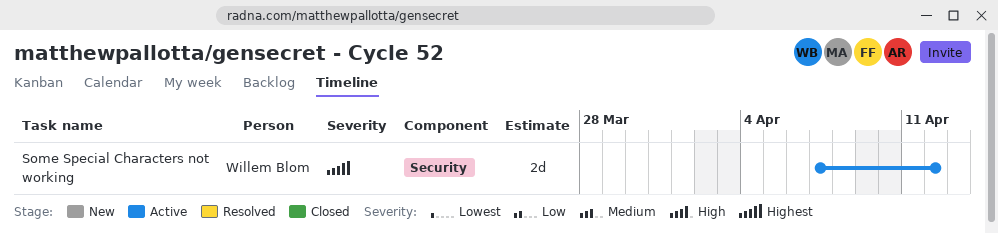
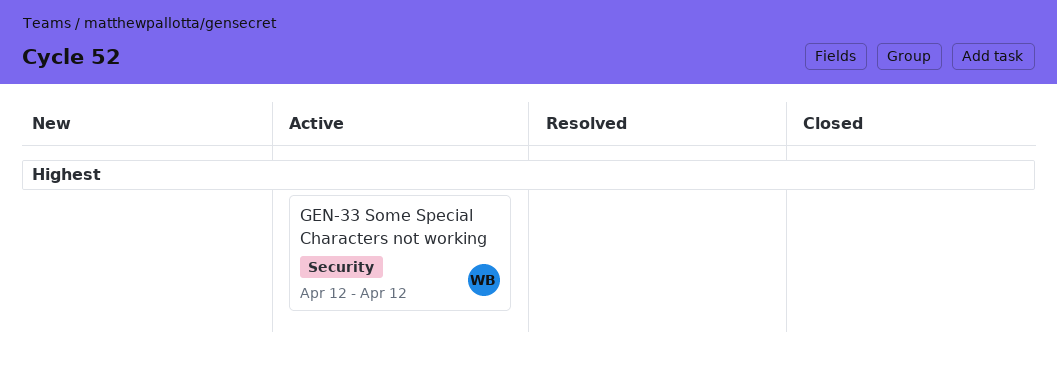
Some Special Characters not working, start: Apr 7 -> Apr 12

